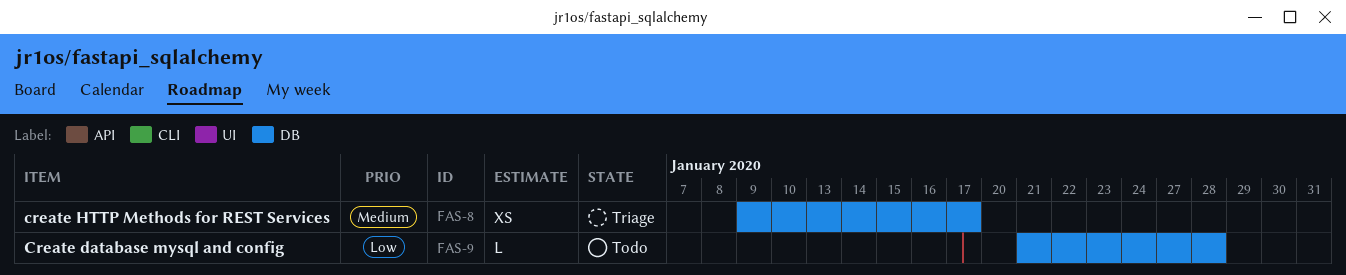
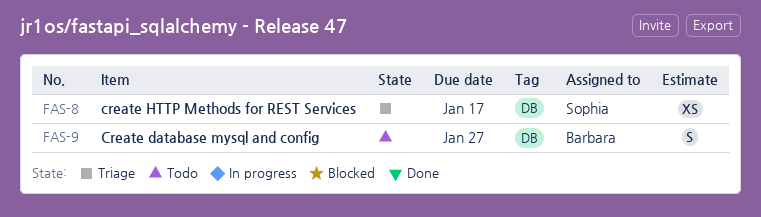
FAS-9, estimate: L -> S
FAS-9, due: Jan 28 -> Jan 27

